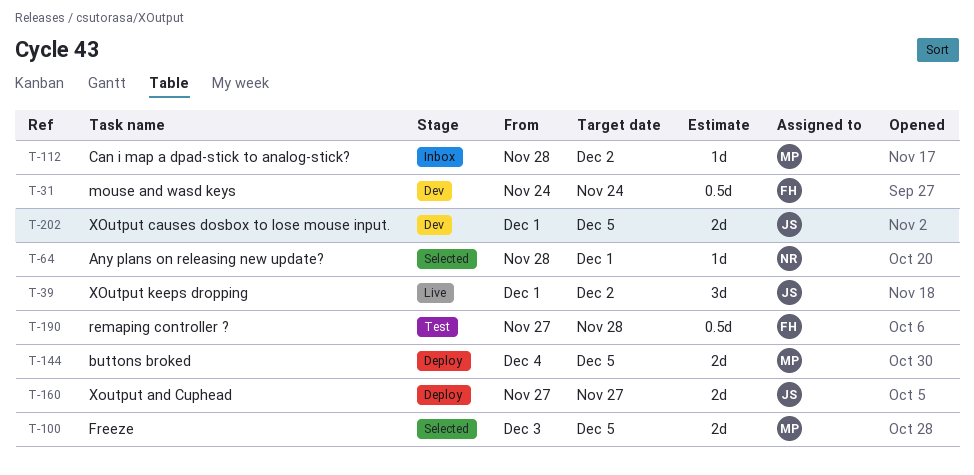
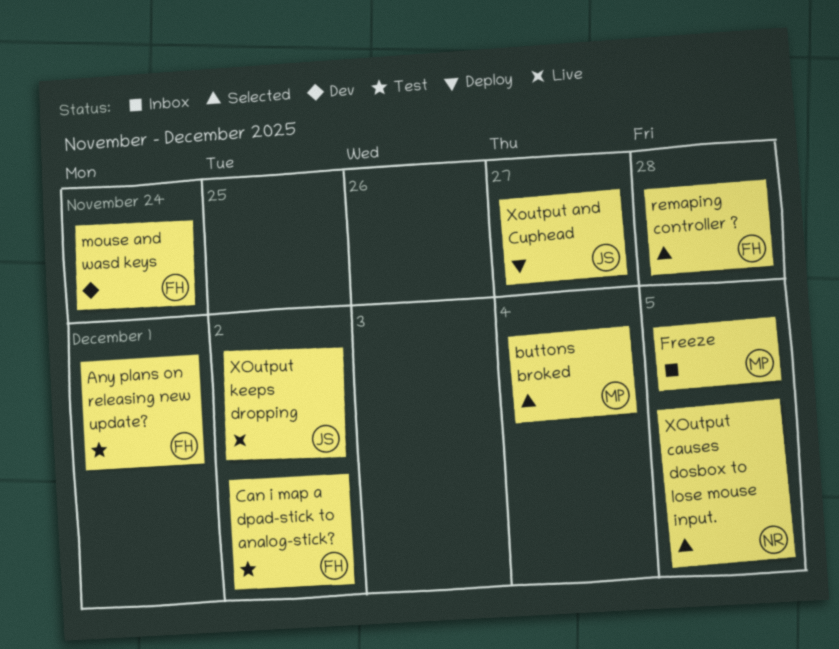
Any plans on releasing new update?, status: Selected -> Test
Any plans on releasing new update?, owner: NR -> FH
buttons broked, status: Deploy -> Selected
buttons broked, due: Dec 5 -> Dec 4
Can i map a dpad-stick to analog-stick?, status: Inbox -> Test
Can i map a dpad-stick to analog-stick?, owner: MP -> FH
Freeze, status: Selected -> Inbox
remaping controller ?, status: Test -> Selected
XOutput causes dosbox to lose mouse input., status: Dev -> Selected
XOutput causes dosbox to lose mouse input., owner: JS -> NR

